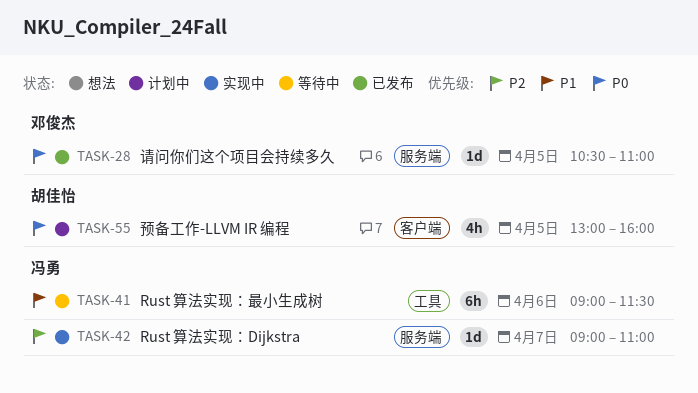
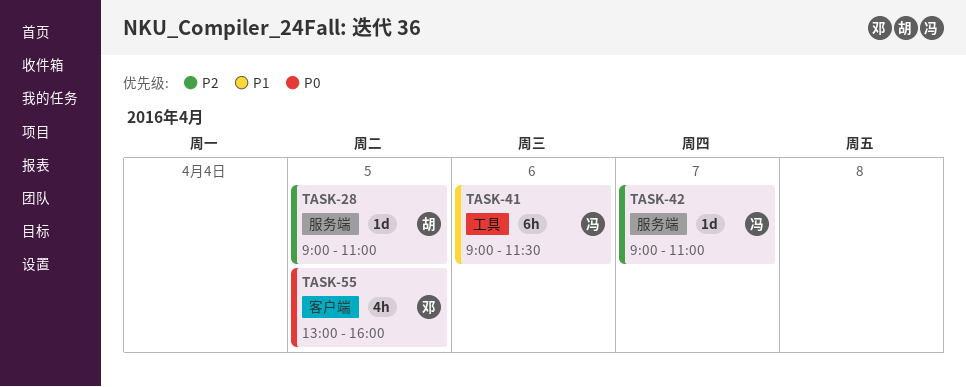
TASK-28, owner: 邓俊杰 -> 胡佳怡
TASK-28, priority: P0 -> P2
TASK-28, begins: 10:30 -> 09:00
TASK-55, owner: 胡佳怡 -> 邓俊杰

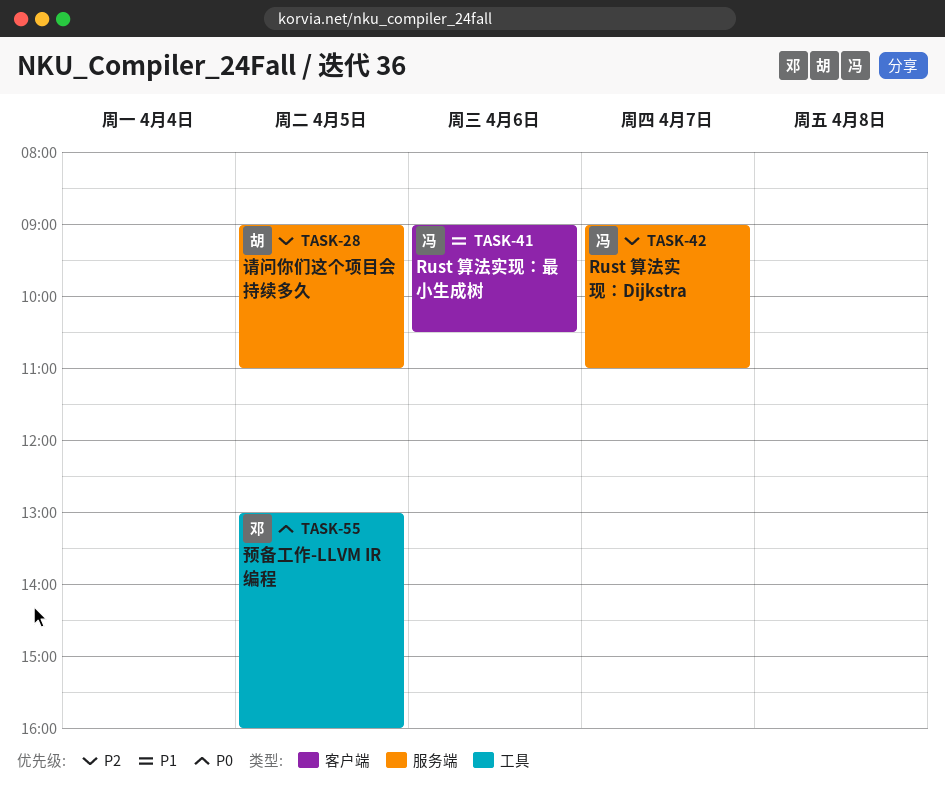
TASK-41, label: 工具 -> 客户端
TASK-41, ends: 11:30 -> 10:30
TASK-55, label: 客户端 -> 工具

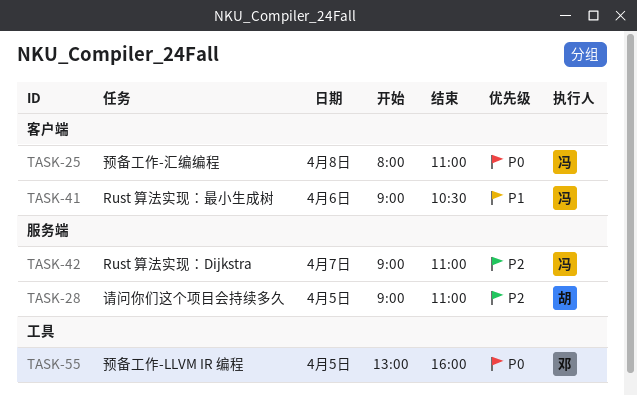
TASK-25: none -> present

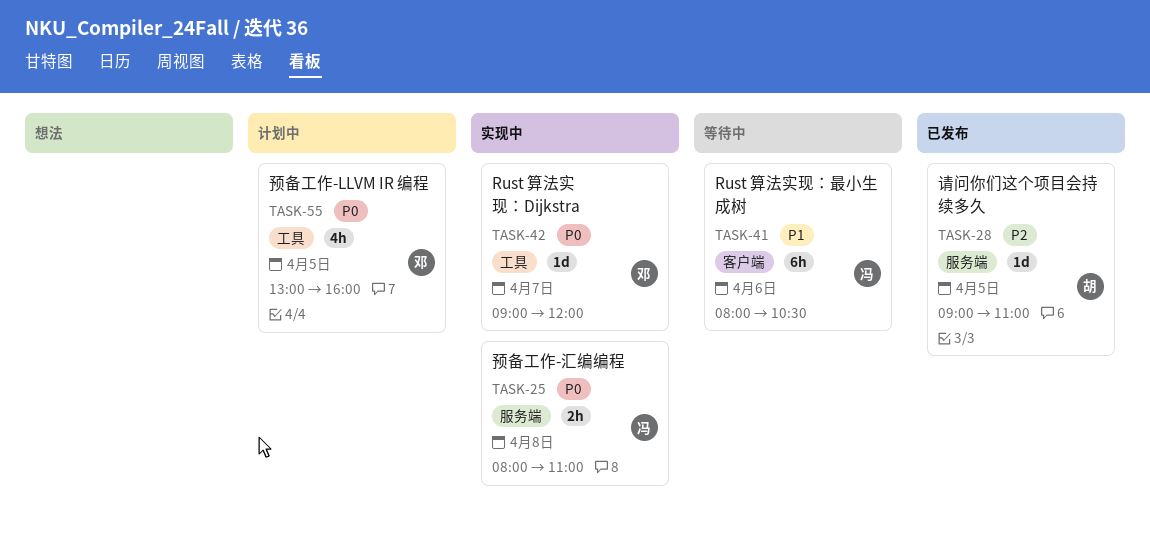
TASK-25, label: 客户端 -> 服务端
TASK-41, begins: 09:00 -> 08:00
TASK-42, owner: 冯 -> 邓
TASK-42, priority: P2 -> P0
TASK-42, label: 服务端 -> 工具
TASK-42, ends: 11:00 -> 12:00

